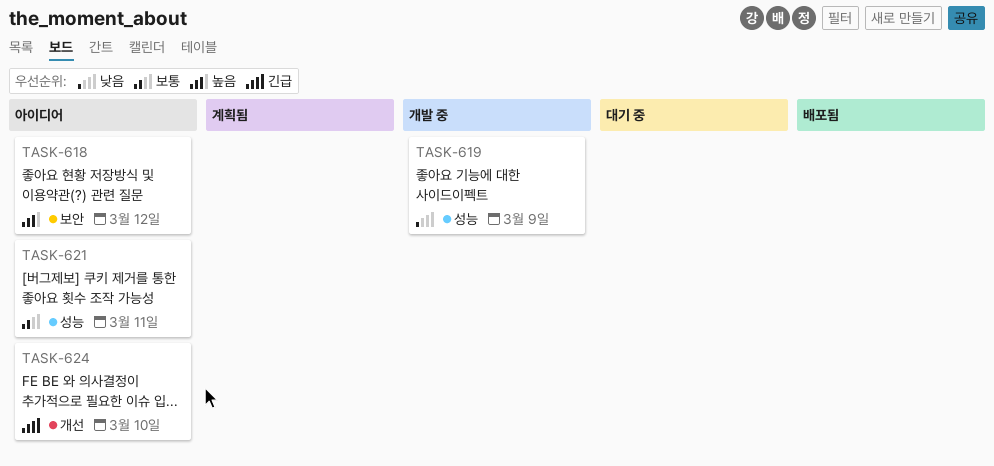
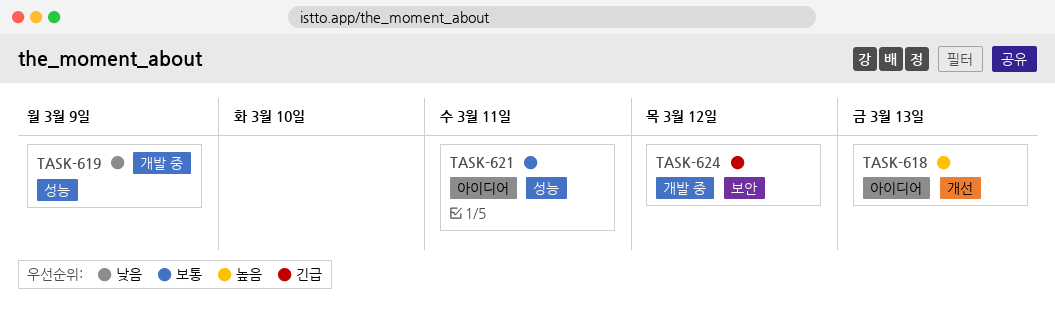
TASK-618, label: 보안 -> 개선
TASK-618, due: Mar 12 -> Mar 13
TASK-624, status: 아이디어 -> 개발 중
TASK-624, label: 개선 -> 보안
TASK-624, due: Mar 10 -> Mar 12

